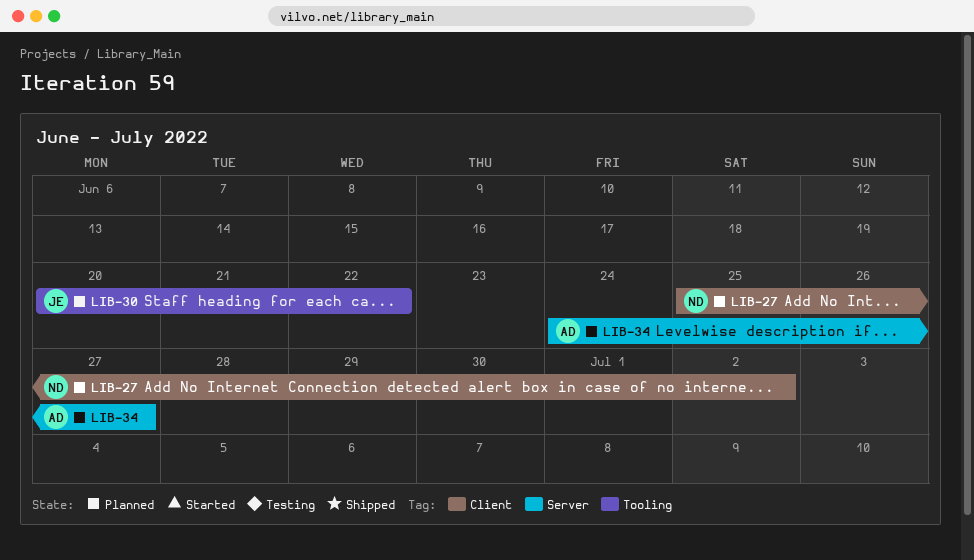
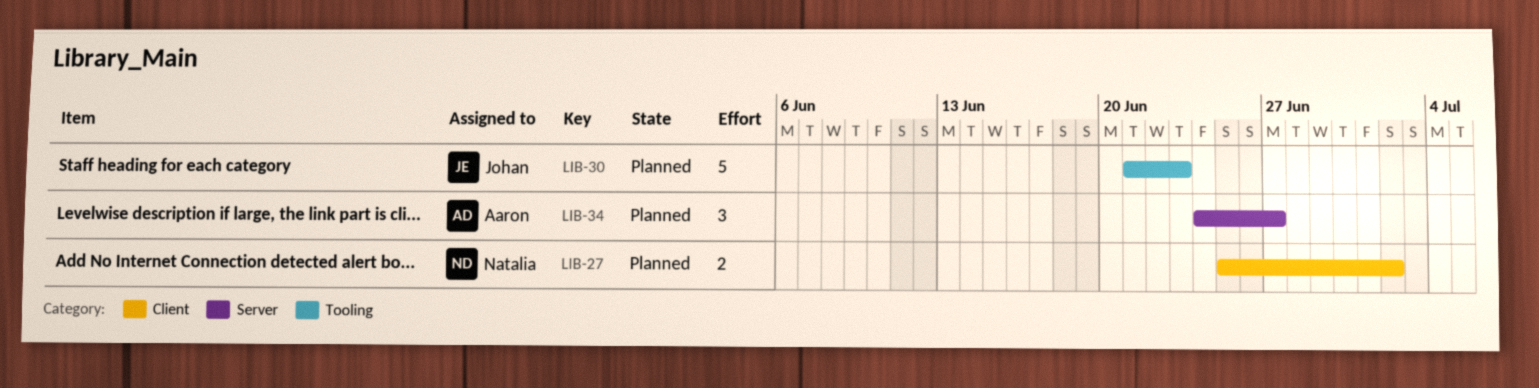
LIB-30, start: Jun 20 -> Jun 21
LIB-30, due: Jun 22 -> Jun 23

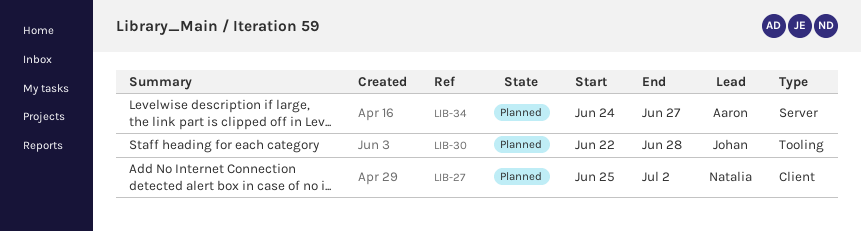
LIB-30, start: Jun 21 -> Jun 22
LIB-30, due: Jun 23 -> Jun 28

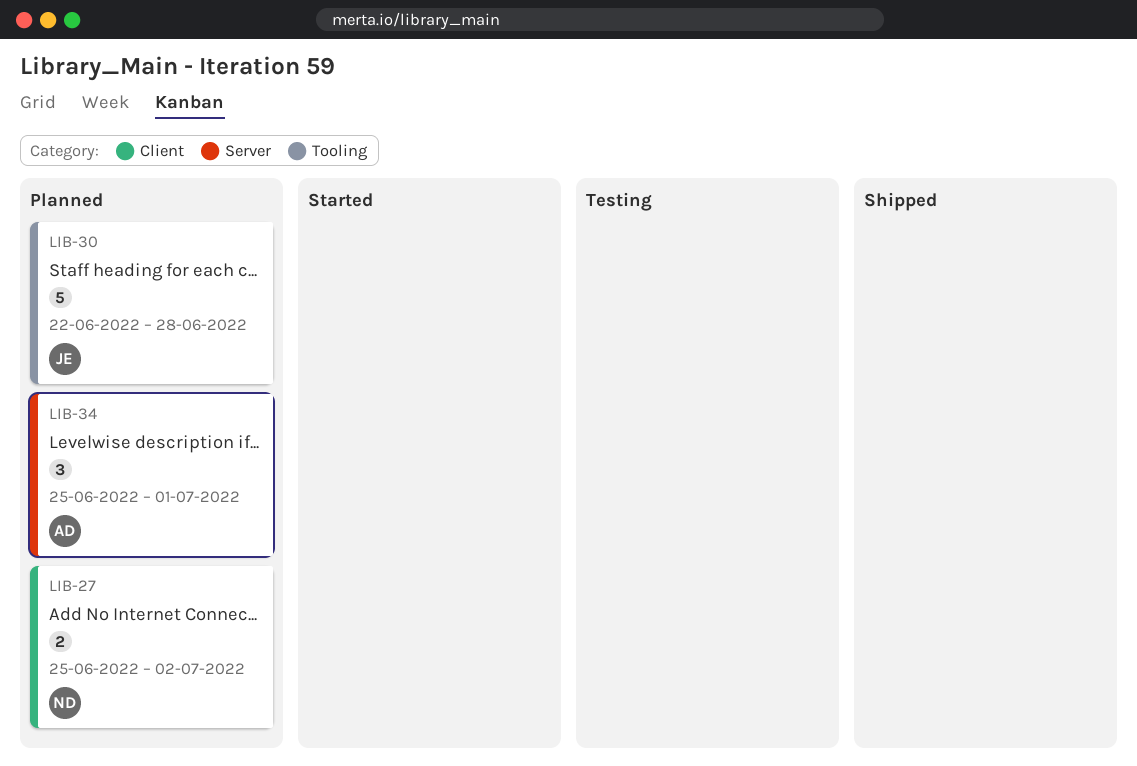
LIB-34, start: Jun 24 -> Jun 25
LIB-34, due: Jun 27 -> Jul 1

